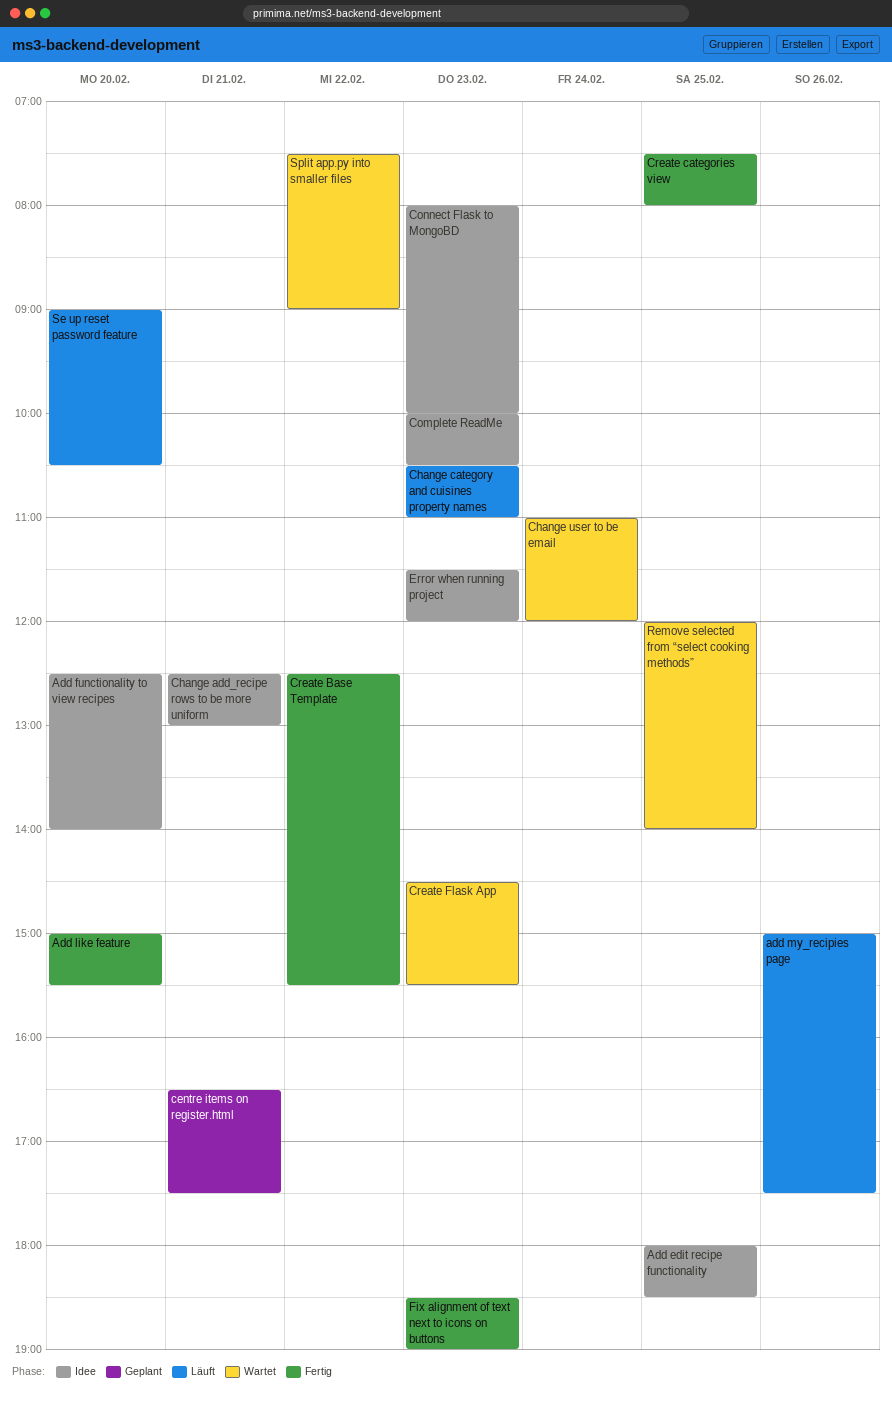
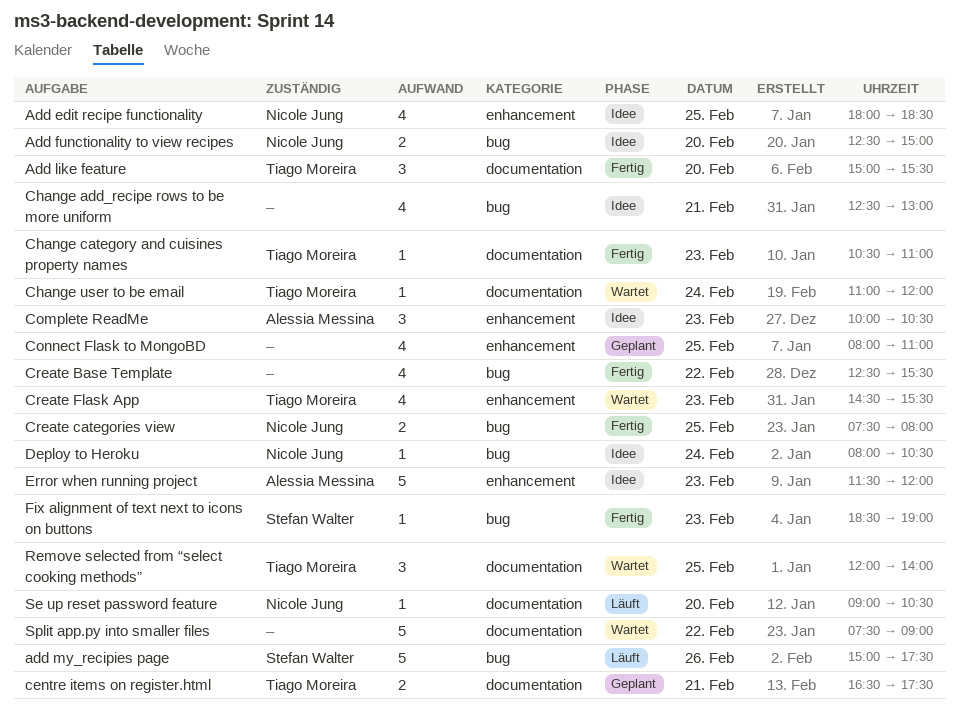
Add functionality to view recipes, ends: 14:00 -> 15:00
Change category and cuisines property names, status: Läuft -> Fertig
Connect Flask to MongoBD, status: Idee -> Geplant
Connect Flask to MongoBD, day: Feb 23 -> Feb 25
Connect Flask to MongoBD, ends: 10:00 -> 11:00
Deploy to Heroku: none -> present

